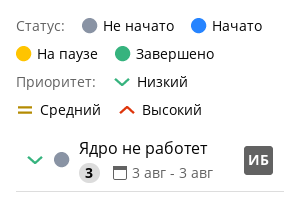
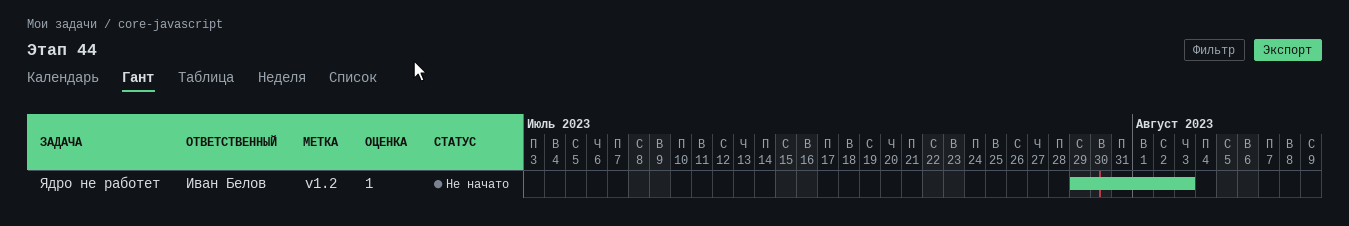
Ядро не работет, estimate: 3 -> 1
Ядро не работет, start: Aug 3 -> Jul 29

